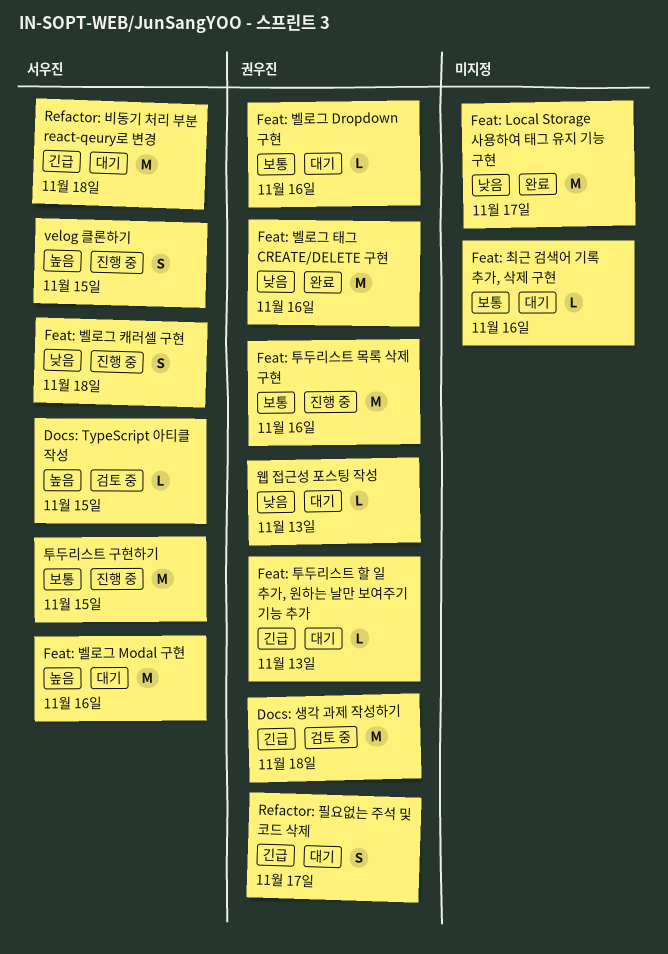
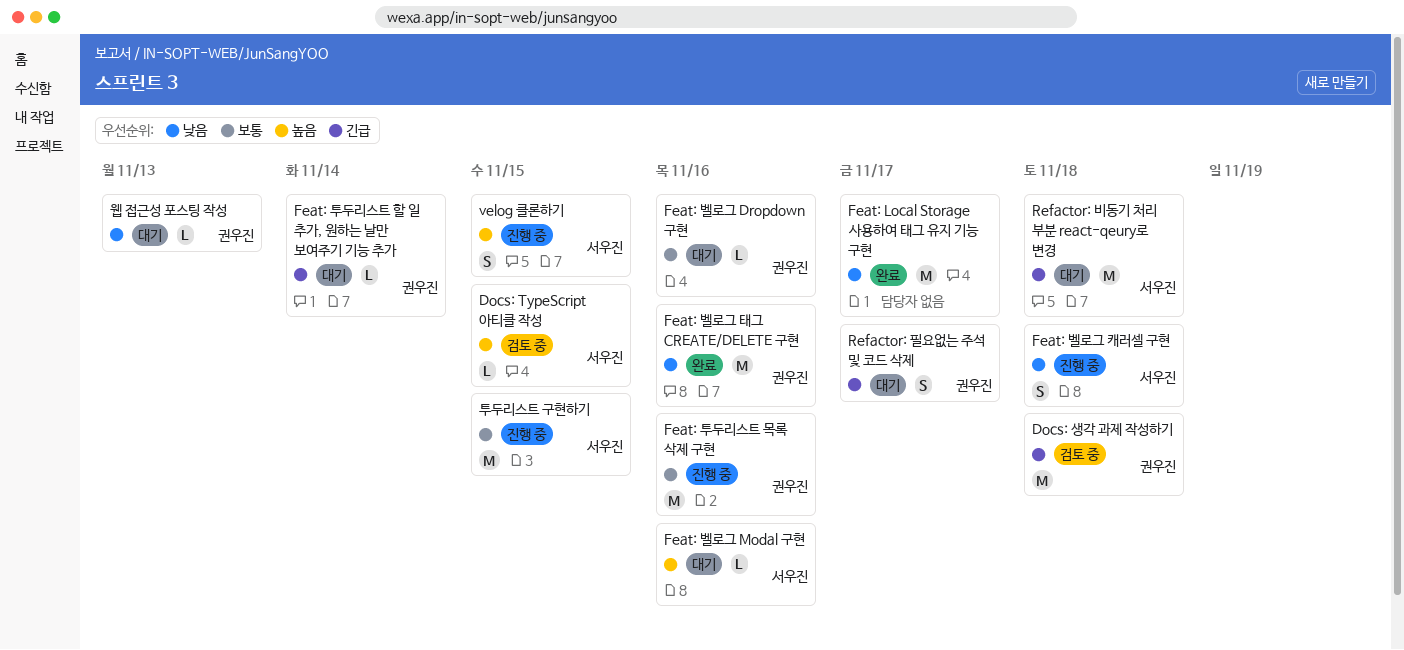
Feat: 벨로그 Modal 구현, estimate: M -> L
Feat: 최근 검색어 기록 추가, 삭제 구현: present -> none
Feat: 투두리스트 할 일 추가, 원하는 날만 보여주기 기능 추가, due: Nov 13 -> Nov 14

